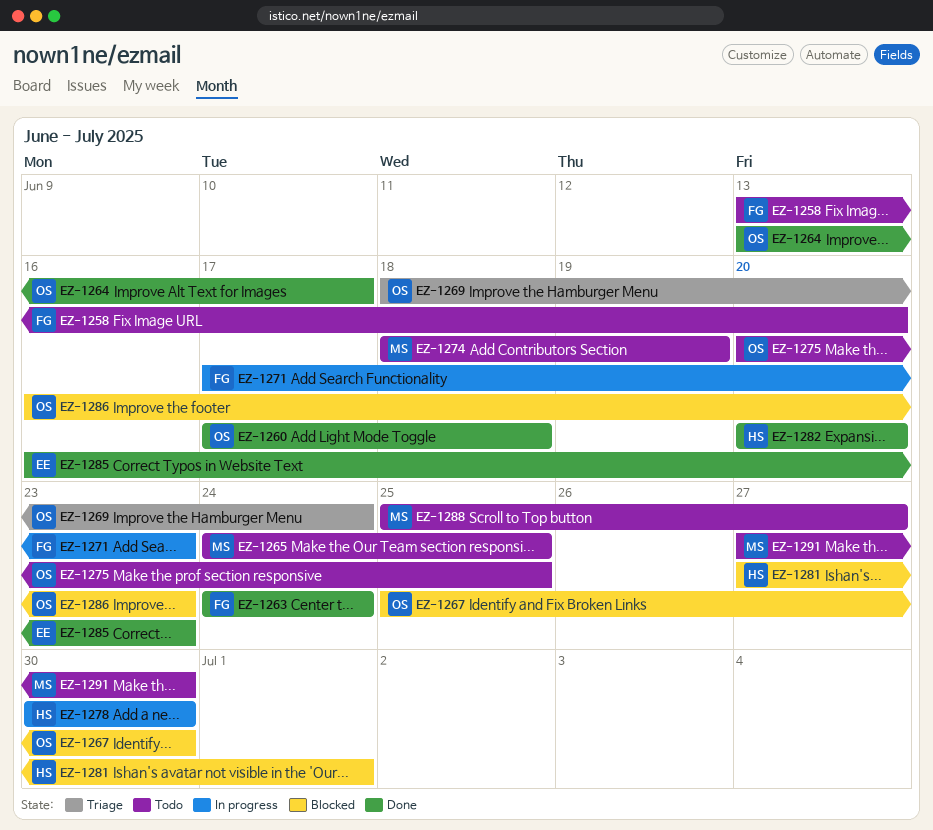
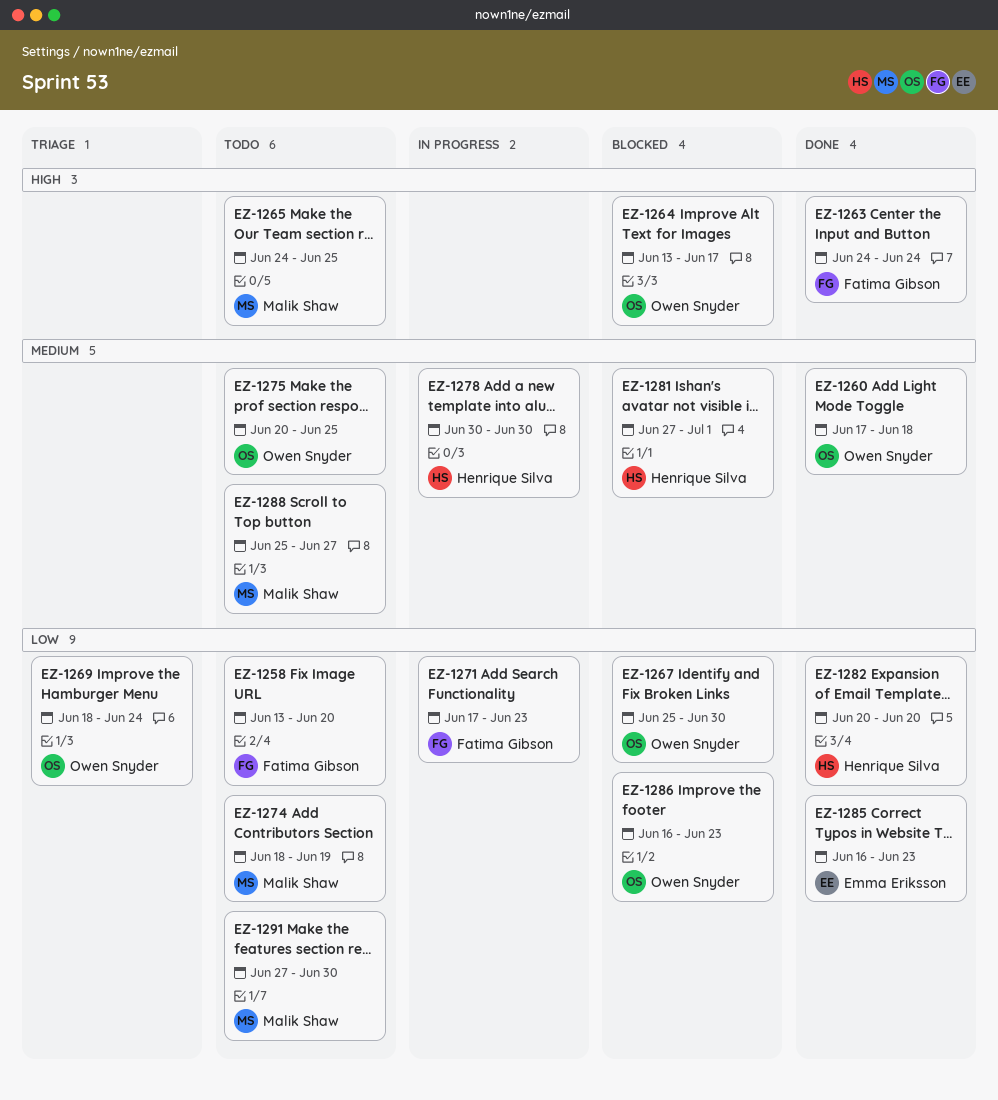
EZ-1264, status: Done -> Blocked

